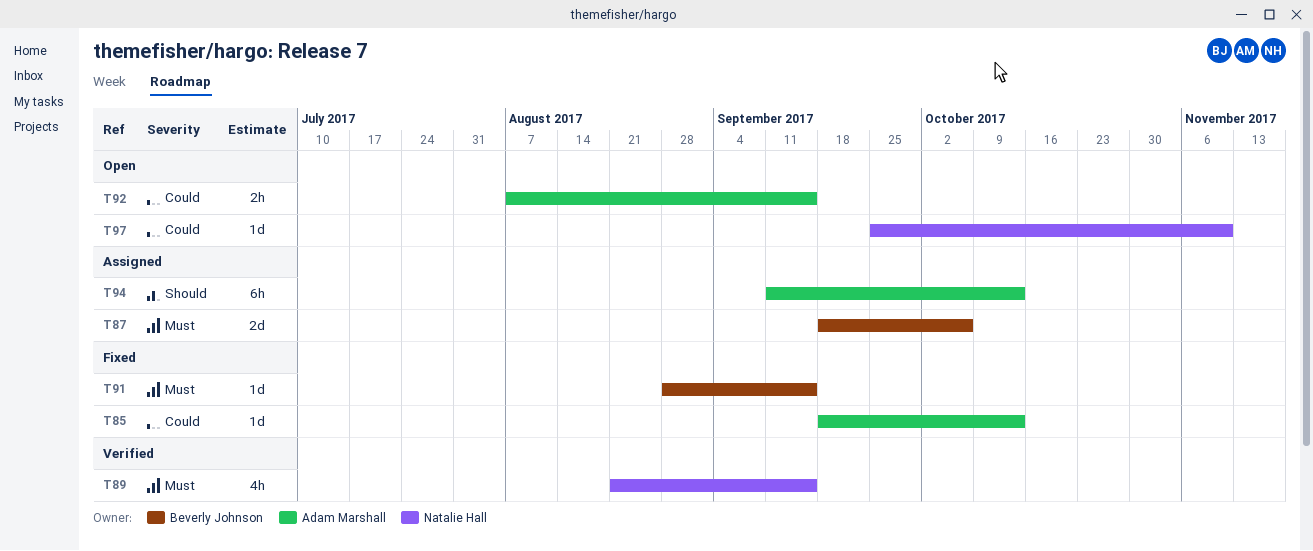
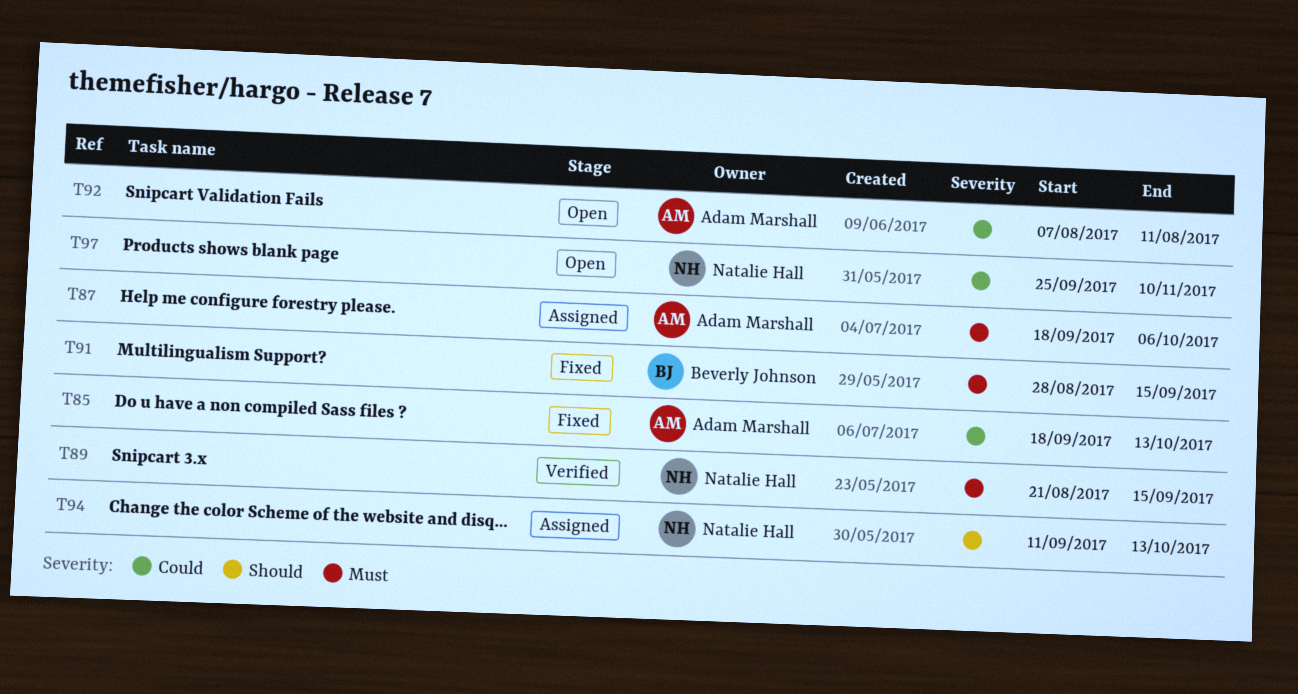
T87, owner: Beverly Johnson -> Adam Marshall
T92, due: Sep 15 -> Aug 11
T94, owner: Adam Marshall -> Natalie Hall

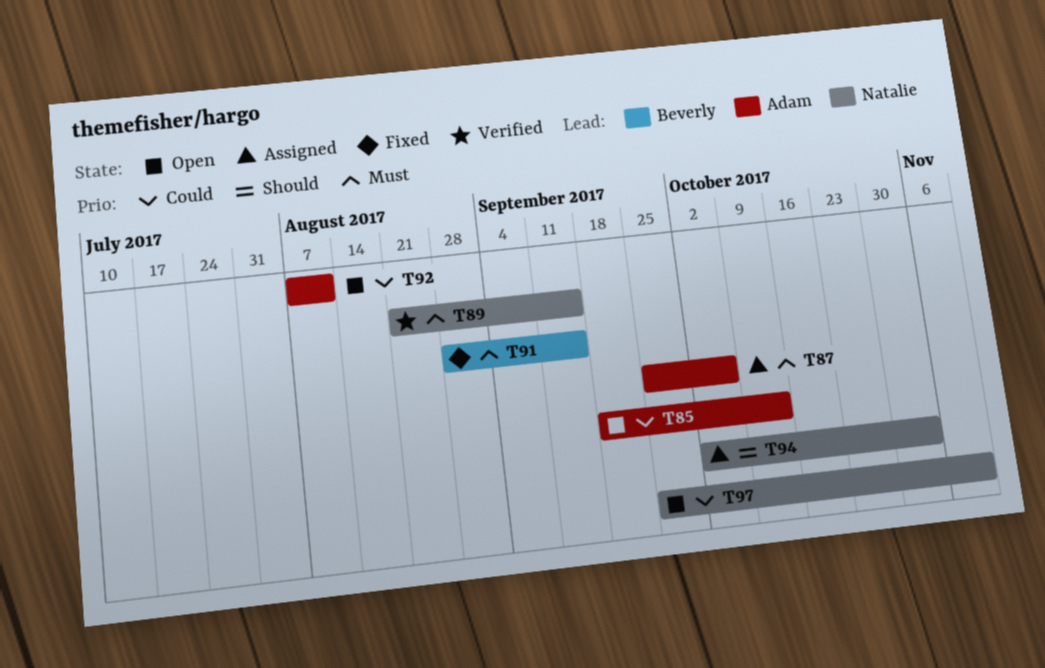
T85, status: Fixed -> Open
T87, start: Sep 18 -> Sep 25
T94, start: Sep 11 -> Oct 2
T94, due: Oct 13 -> Nov 3

